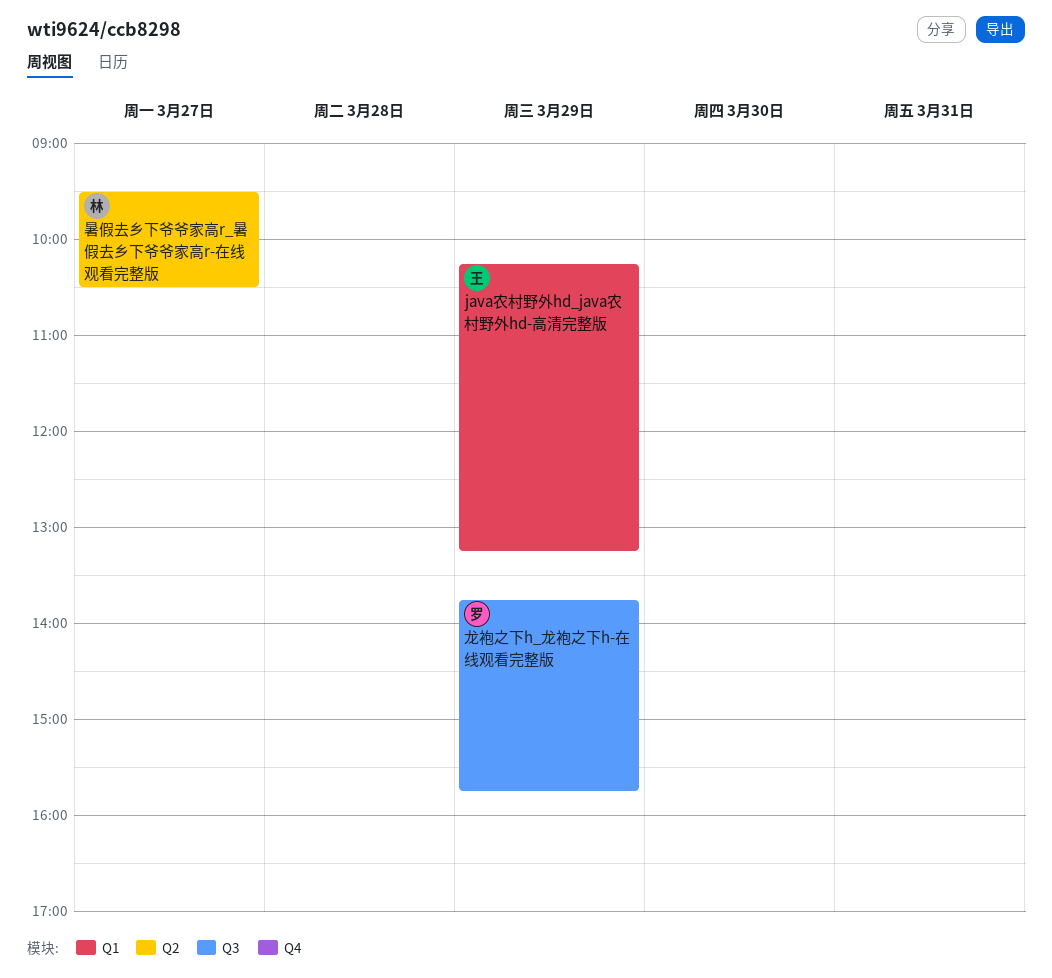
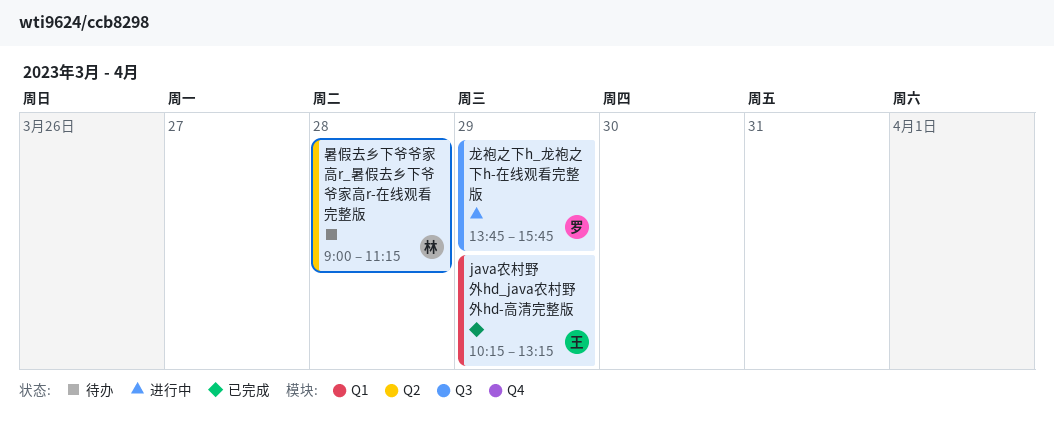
暑假去乡下爷爷家高r_暑假去乡下爷爷家高r-在线观看完整版, day: Mar 27 -> Mar 28
暑假去乡下爷爷家高r_暑假去乡下爷爷家高r-在线观看完整版, begins: 09:30 -> 09:00
暑假去乡下爷爷家高r_暑假去乡下爷爷家高r-在线观看完整版, ends: 10:30 -> 11:15

